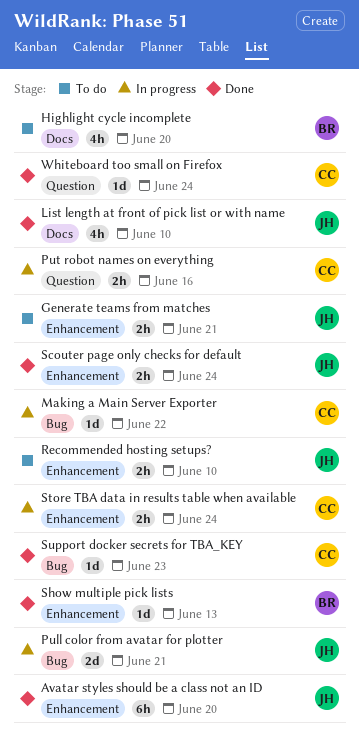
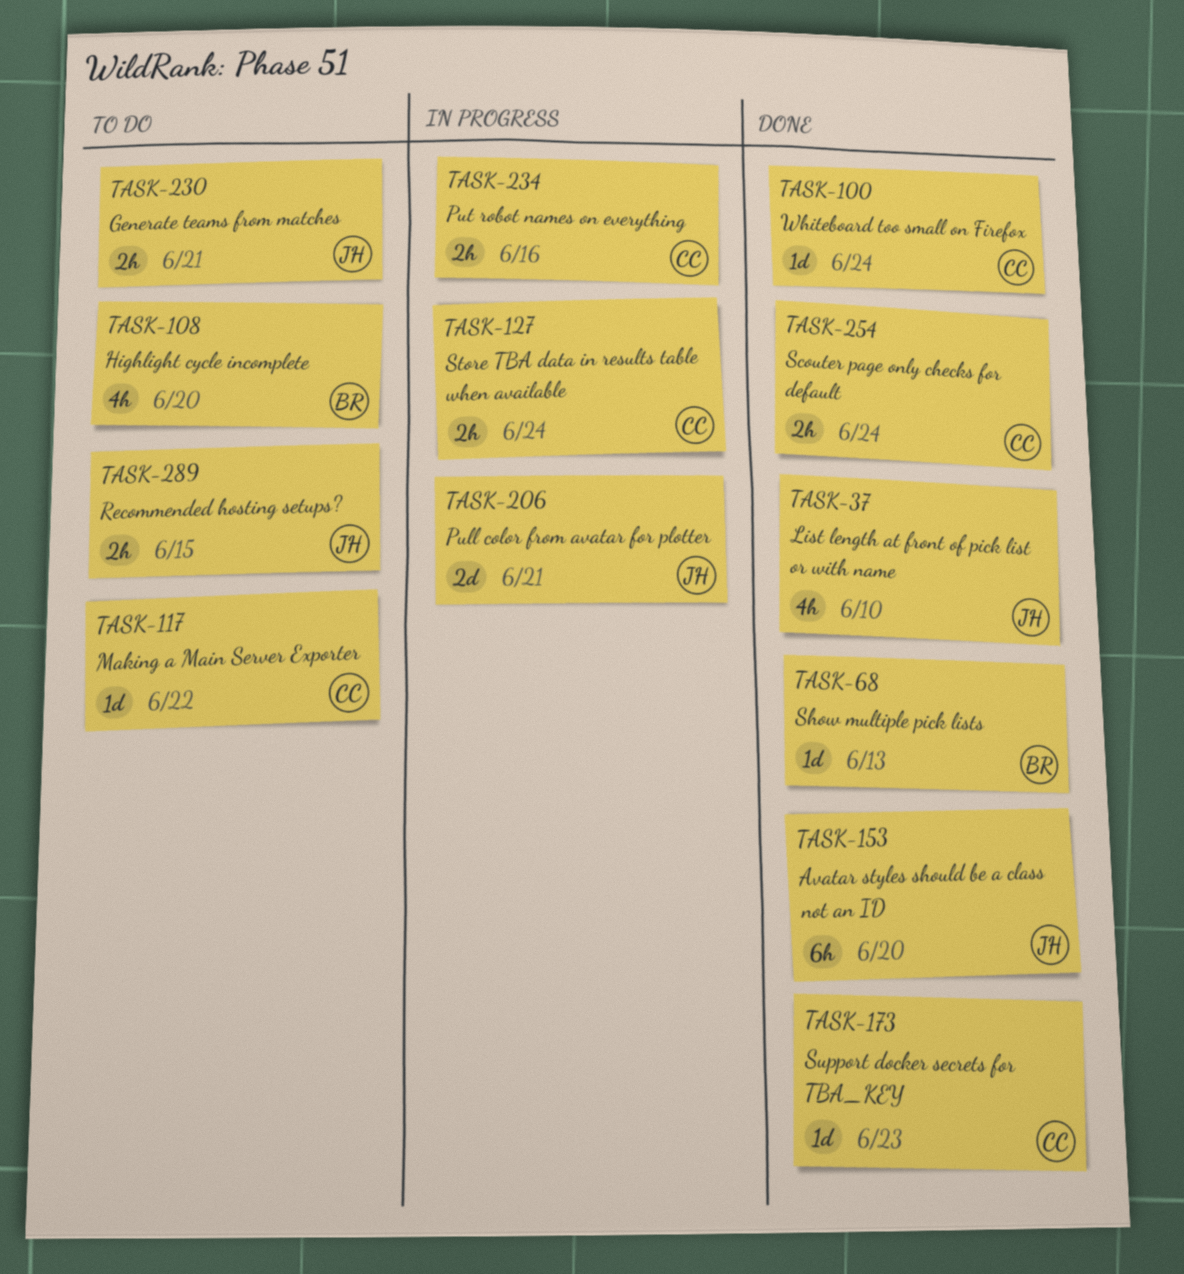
Making a Main Server Exporter, status: In progress -> To do
Recommended hosting setups?, due: Jun 10 -> Jun 15
Scouter page only checks for default, owner: JH -> CC

